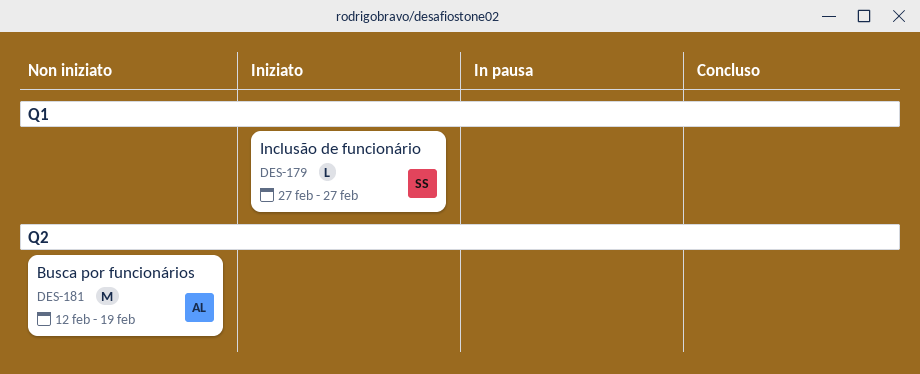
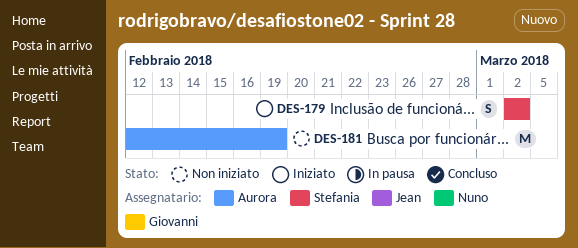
DES-179, estimate: L -> S
DES-179, start: Feb 27 -> Mar 2
DES-179, due: Feb 27 -> Mar 2

